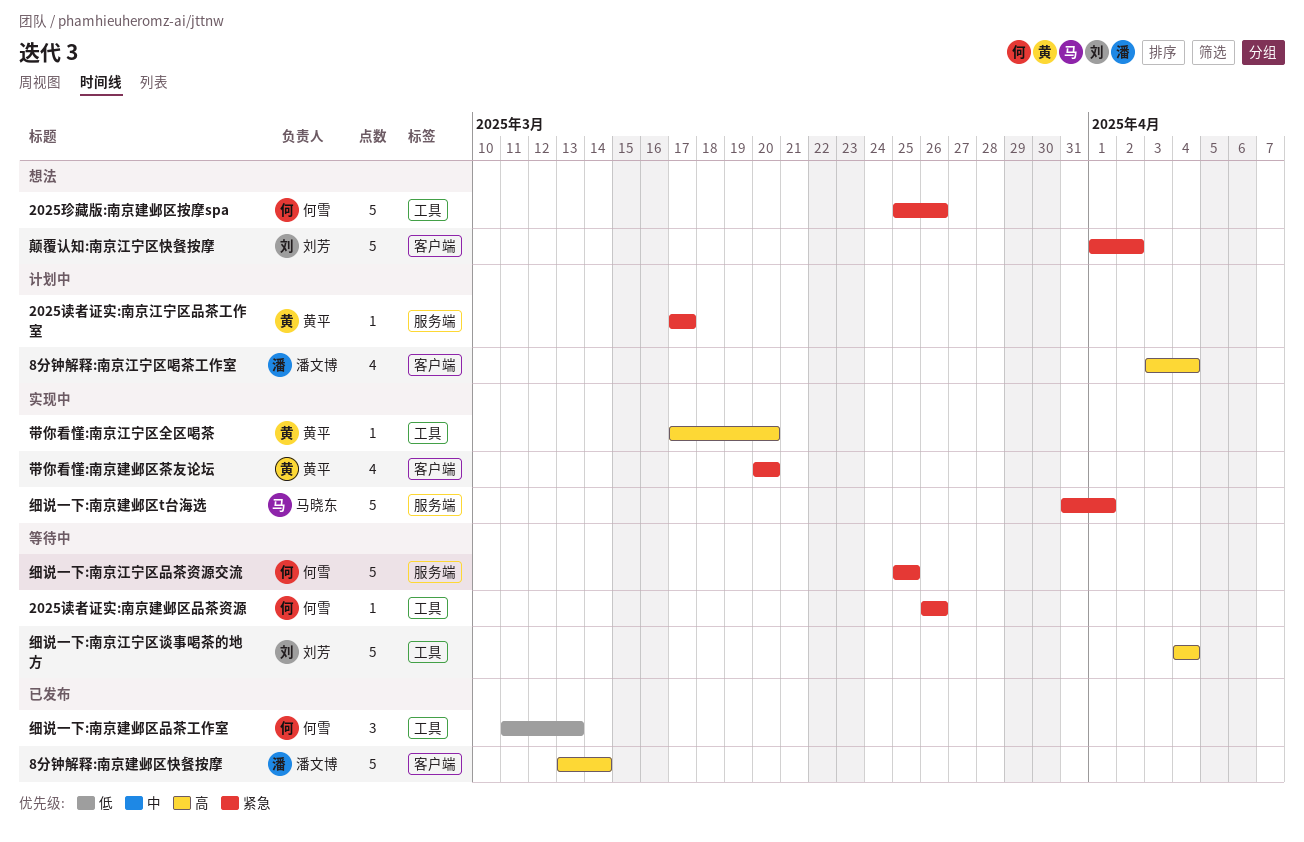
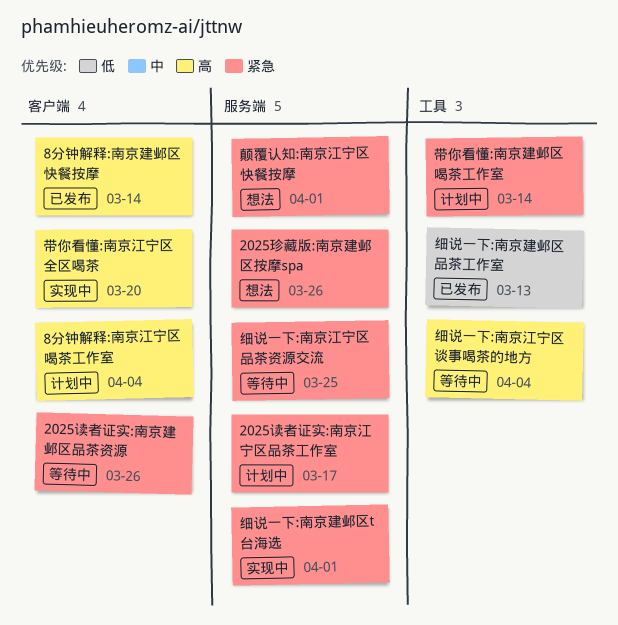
2025珍藏版:南京建邺区按摩spa, label: 工具 -> 服务端
2025读者证实:南京建邺区品茶资源, label: 工具 -> 客户端
带你看懂:南京建邺区喝茶工作室: none -> present
带你看懂:南京建邺区茶友论坛: present -> none
带你看懂:南京江宁区全区喝茶, label: 工具 -> 客户端
颠覆认知:南京江宁区快餐按摩, label: 客户端 -> 服务端
颠覆认知:南京江宁区快餐按摩, due: Apr 2 -> Apr 1

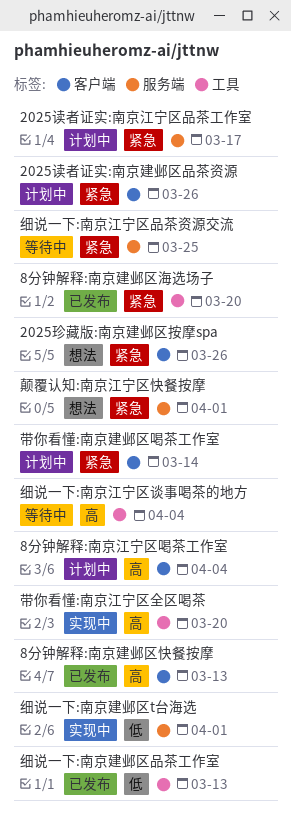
2025珍藏版:南京建邺区按摩spa, label: 服务端 -> 客户端
2025读者证实:南京建邺区品茶资源, status: 等待中 -> 计划中
8分钟解释:南京建邺区快餐按摩, due: Mar 14 -> Mar 13
8分钟解释:南京建邺区海选场子: none -> present
带你看懂:南京建邺区喝茶工作室, label: 工具 -> 客户端
带你看懂:南京江宁区全区喝茶, label: 客户端 -> 工具
细说一下:南京建邺区t台海选, priority: 紧急 -> 低

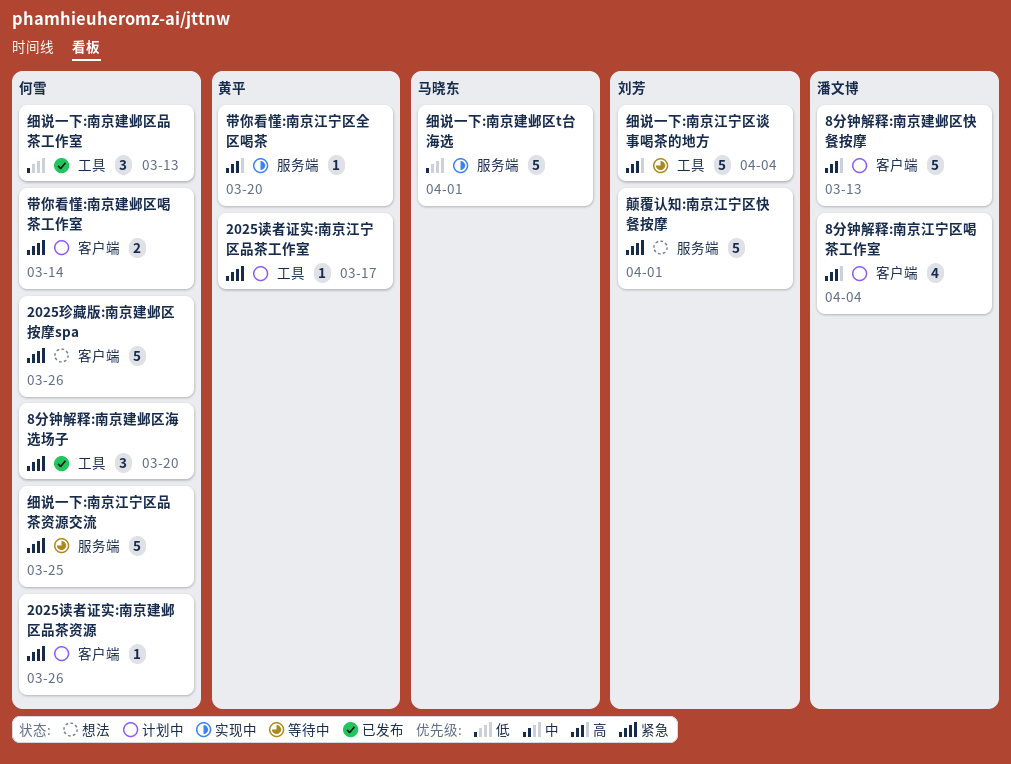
2025读者证实:南京江宁区品茶工作室, label: 服务端 -> 工具
8分钟解释:南京建邺区快餐按摩, status: 已发布 -> 计划中
带你看懂:南京江宁区全区喝茶, label: 工具 -> 服务端

